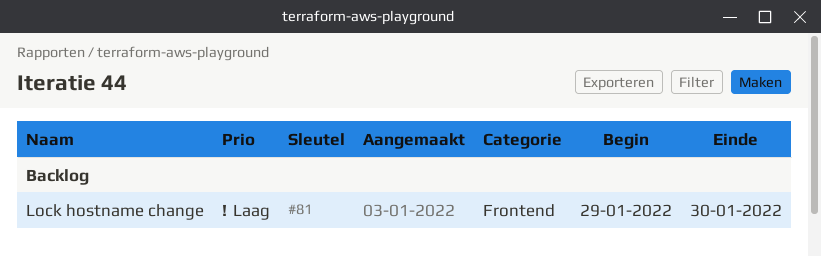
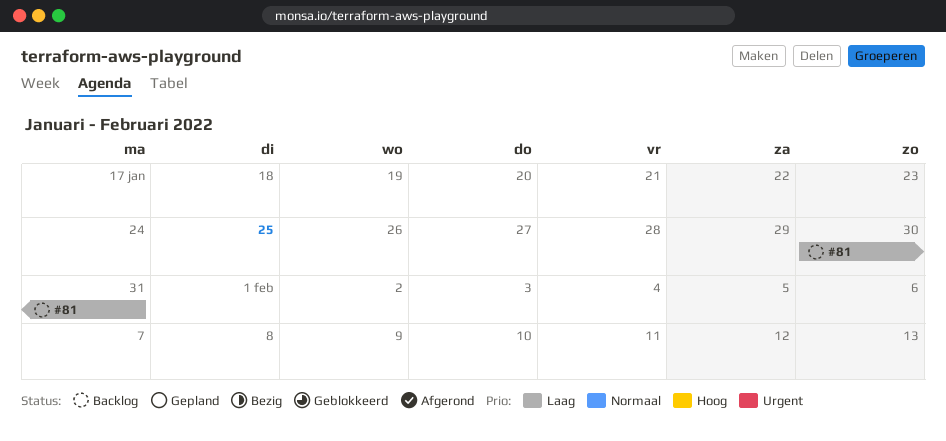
#81, start: Jan 29 -> Jan 30
#81, due: Jan 30 -> Jan 31

